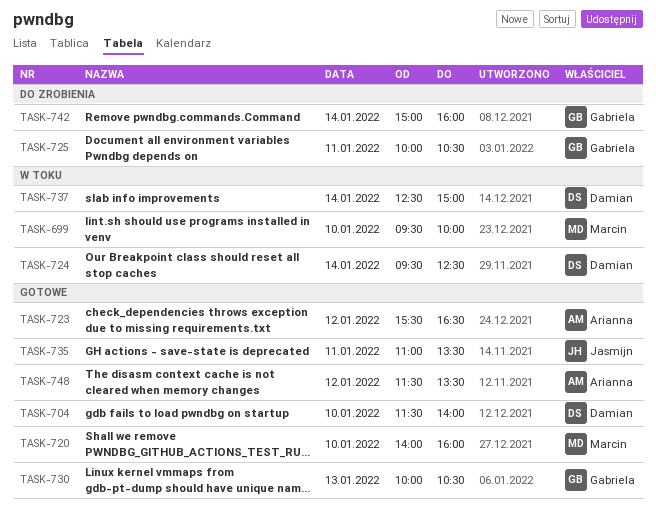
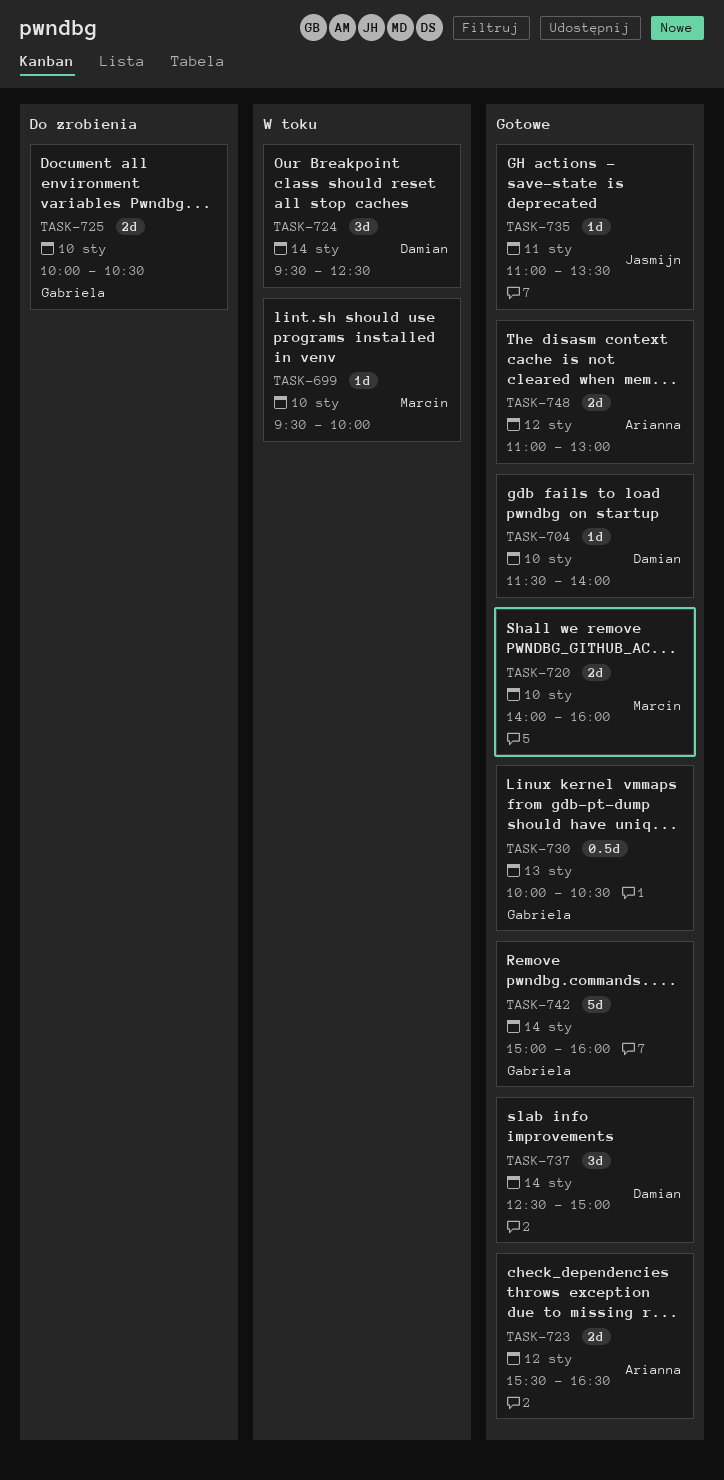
TASK-725, day: Jan 11 -> Jan 10
TASK-737, status: W toku -> Gotowe
TASK-742, status: Do zrobienia -> Gotowe
TASK-748, begins: 11:30 -> 11:00
TASK-748, ends: 13:30 -> 13:00

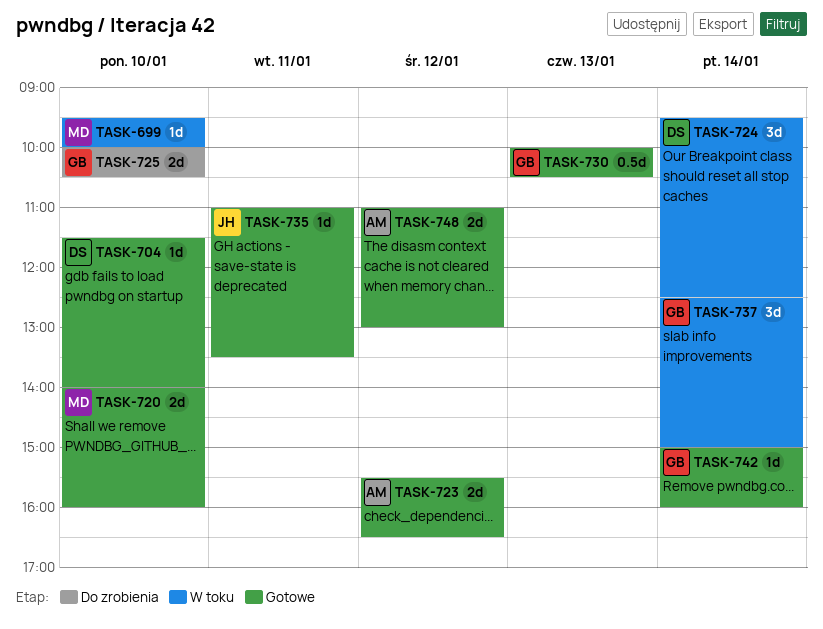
TASK-737, status: Gotowe -> W toku
TASK-737, owner: Damian -> Gabriela
TASK-742, estimate: 5d -> 1d

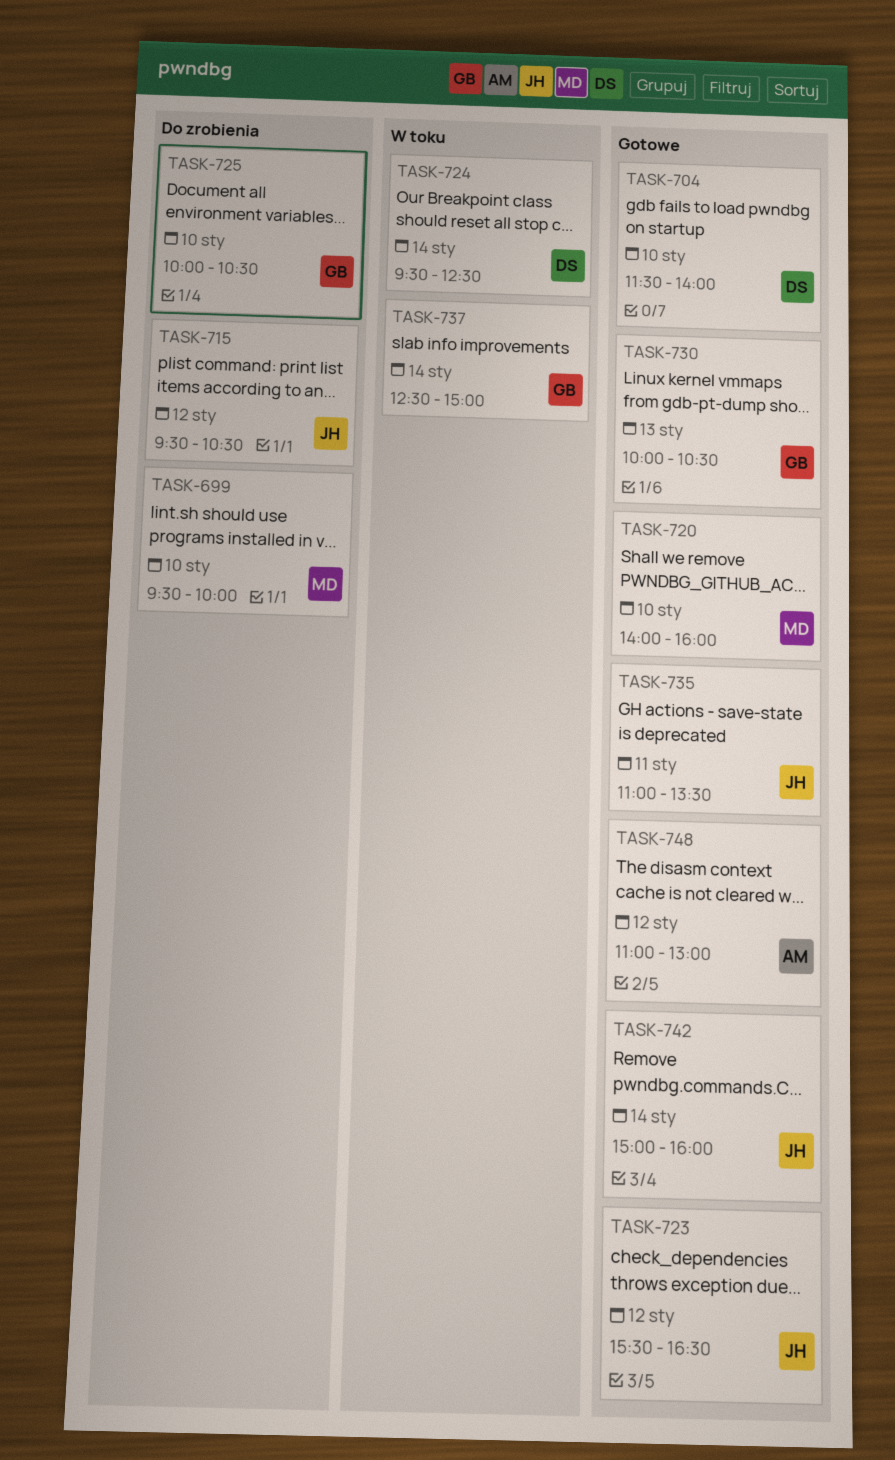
TASK-699, status: W toku -> Do zrobienia
TASK-715: none -> present
TASK-723, owner: AM -> JH
TASK-742, owner: GB -> JH

